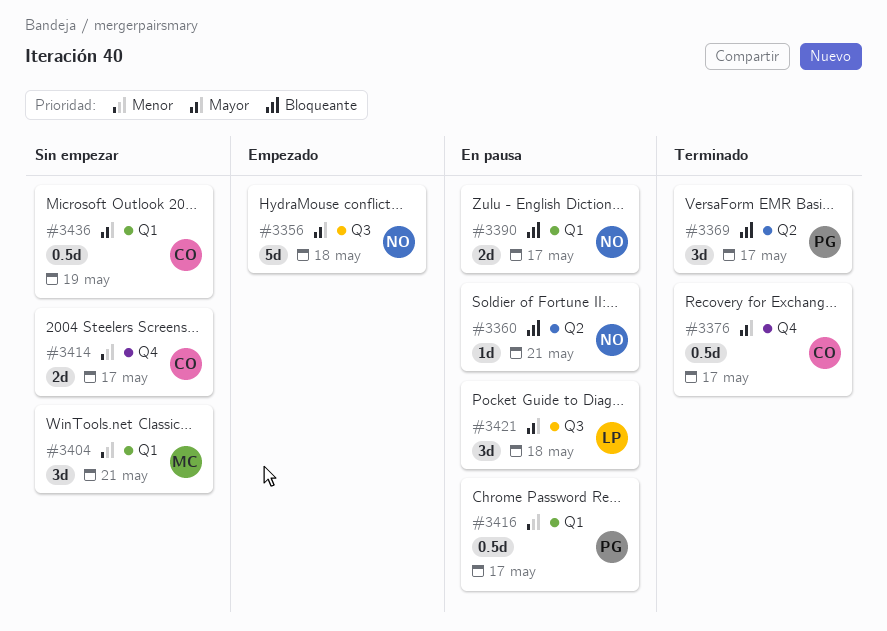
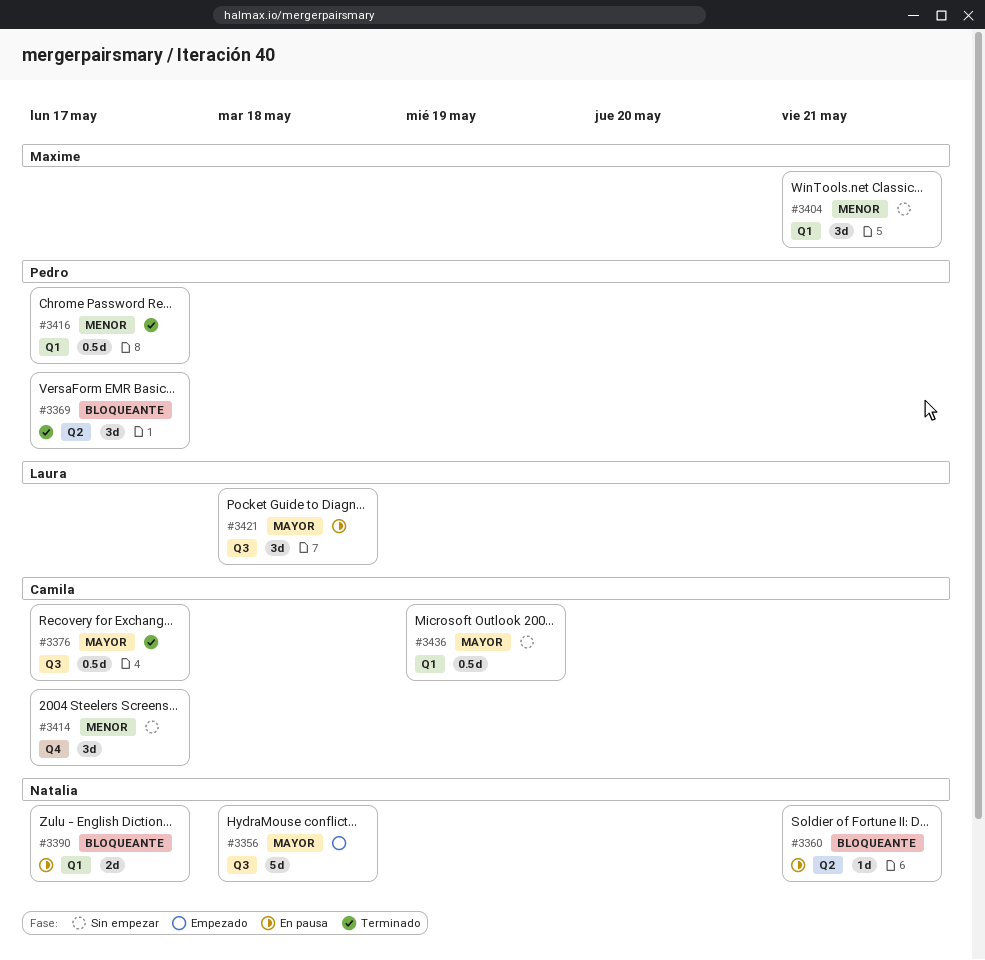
#3376, label: Q4 -> Q3
#3414, estimate: 2d -> 3d
#3416, status: En pausa -> Terminado

